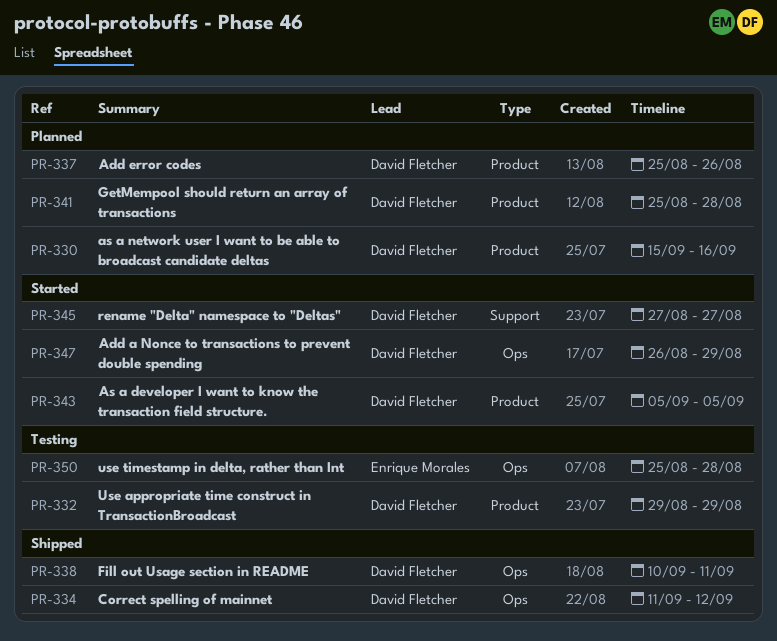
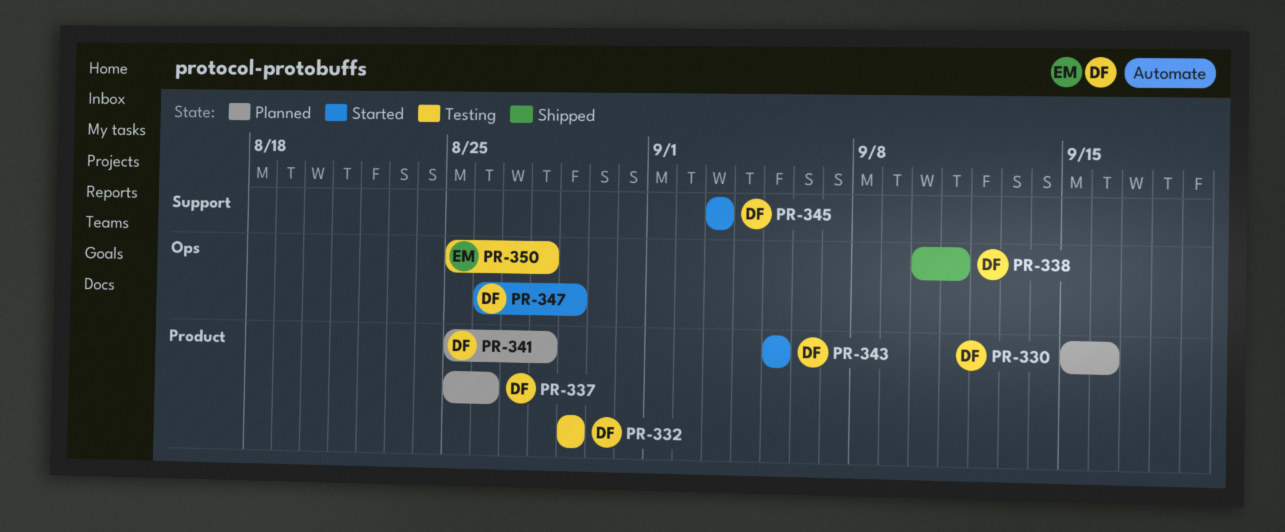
PR-334: present -> none
PR-345, start: Aug 27 -> Sep 3
PR-345, due: Aug 27 -> Sep 3

